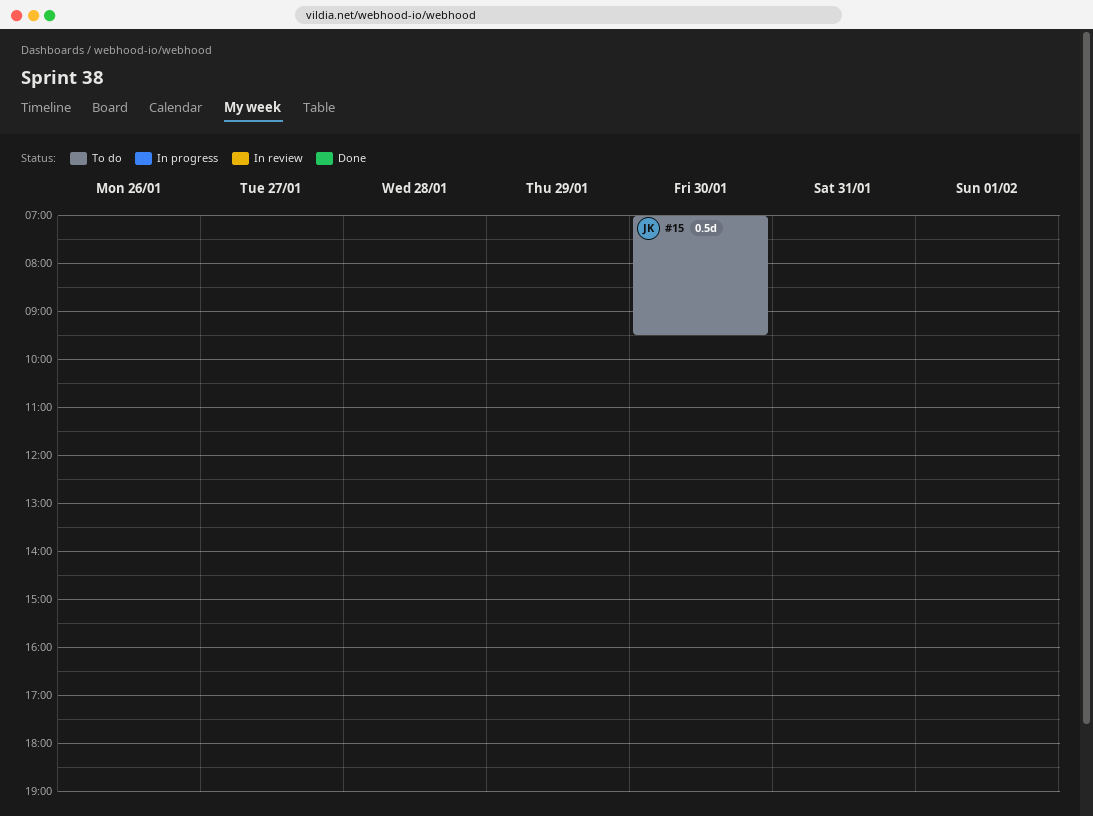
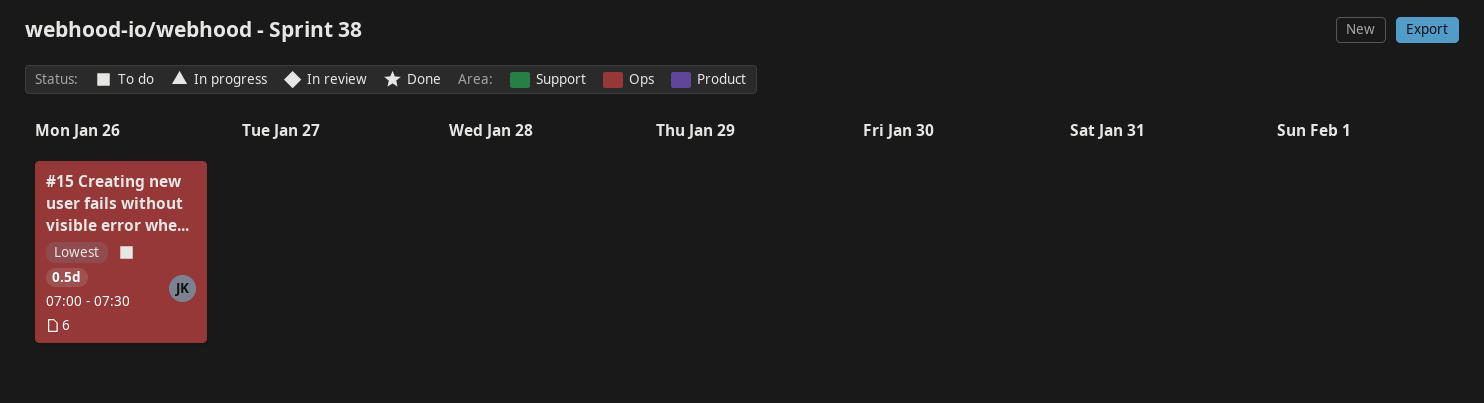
#15, day: Jan 30 -> Jan 26
#15, ends: 09:30 -> 07:30

